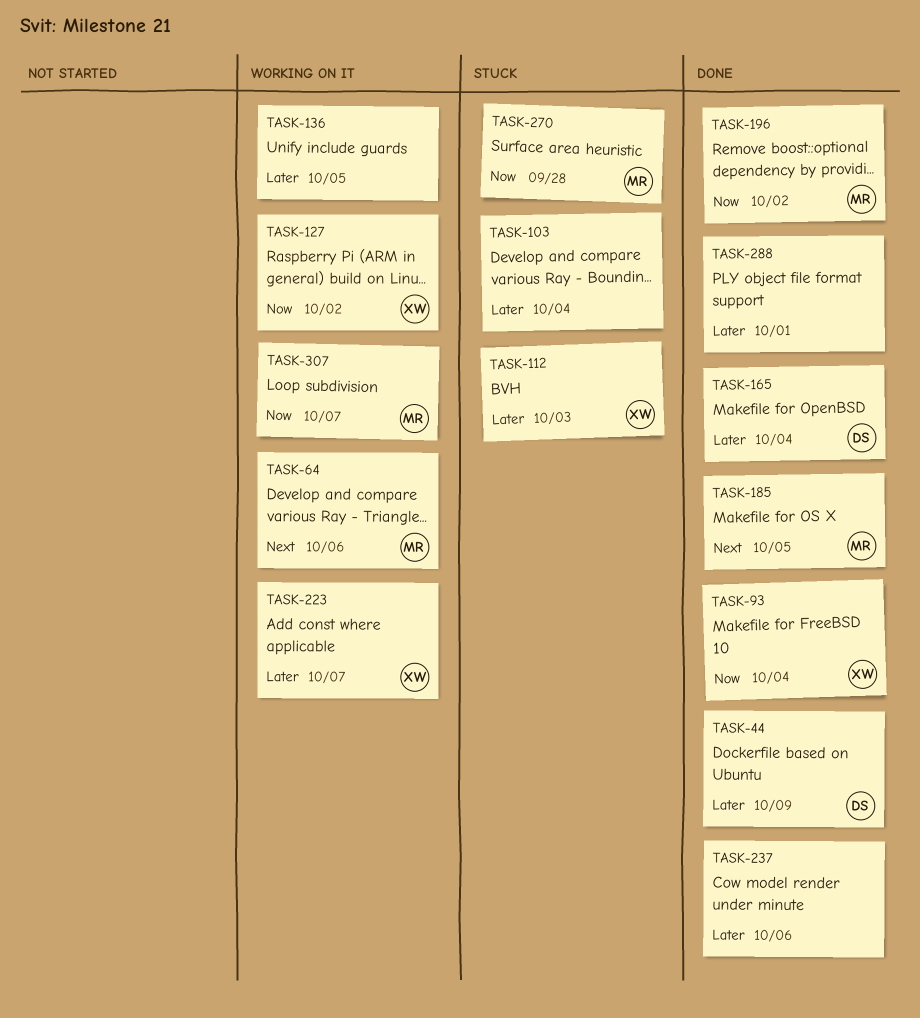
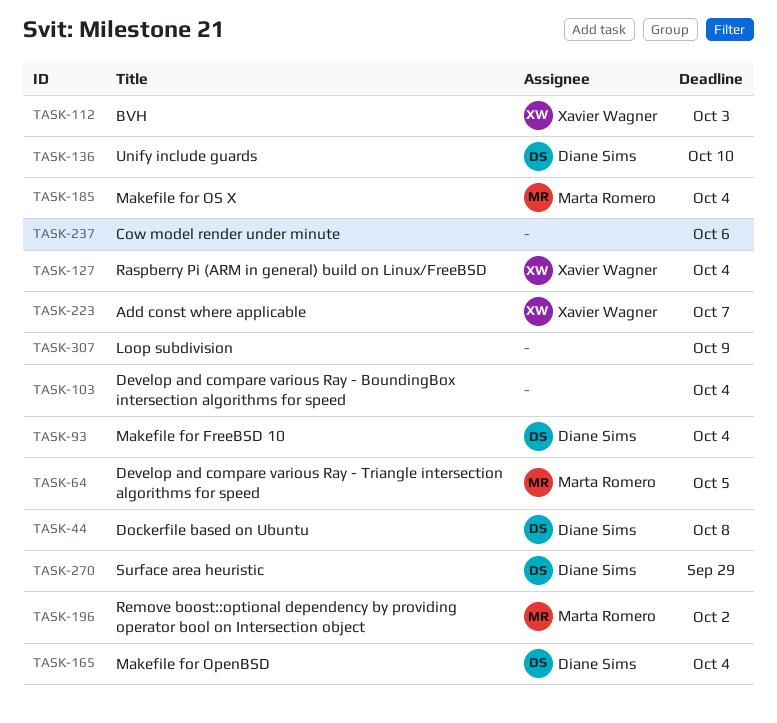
TASK-44, due: Oct 9 -> Oct 8
TASK-64, due: Oct 6 -> Oct 5
TASK-93, owner: Xavier Wagner -> Diane Sims
TASK-127, due: Oct 2 -> Oct 4
TASK-136, owner: none -> Diane Sims
TASK-136, due: Oct 5 -> Oct 10
TASK-185, due: Oct 5 -> Oct 4
TASK-270, owner: Marta Romero -> Diane Sims
TASK-270, due: Sep 28 -> Sep 29
TASK-288: present -> none
TASK-307, owner: Marta Romero -> none
TASK-307, due: Oct 7 -> Oct 9

